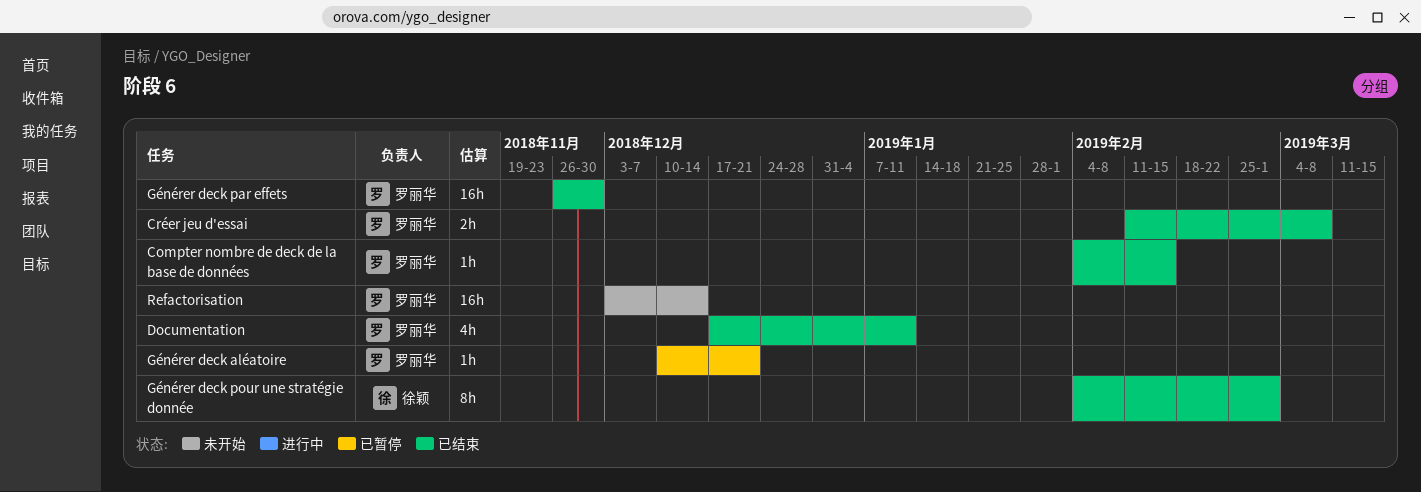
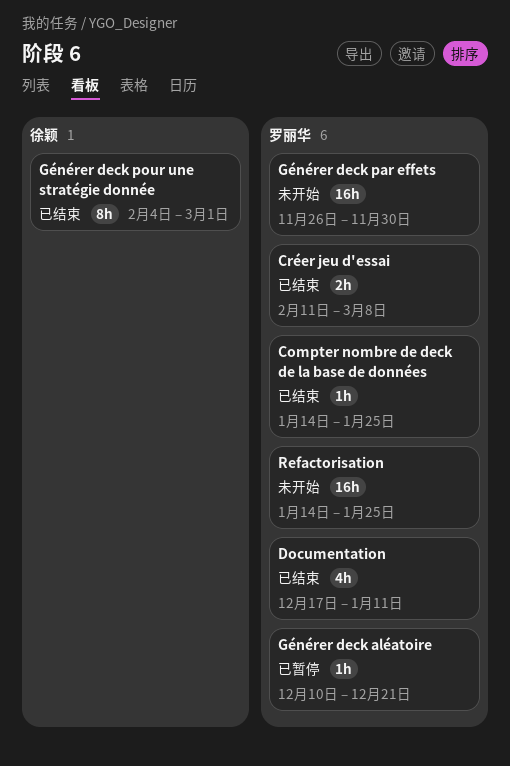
Compter nombre de deck de la base de données, start: Feb 4 -> Jan 14
Compter nombre de deck de la base de données, due: Feb 15 -> Jan 25
Générer deck par effets, status: 已结束 -> 未开始
Refactorisation, start: Dec 3 -> Jan 14
Refactorisation, due: Dec 14 -> Jan 25

